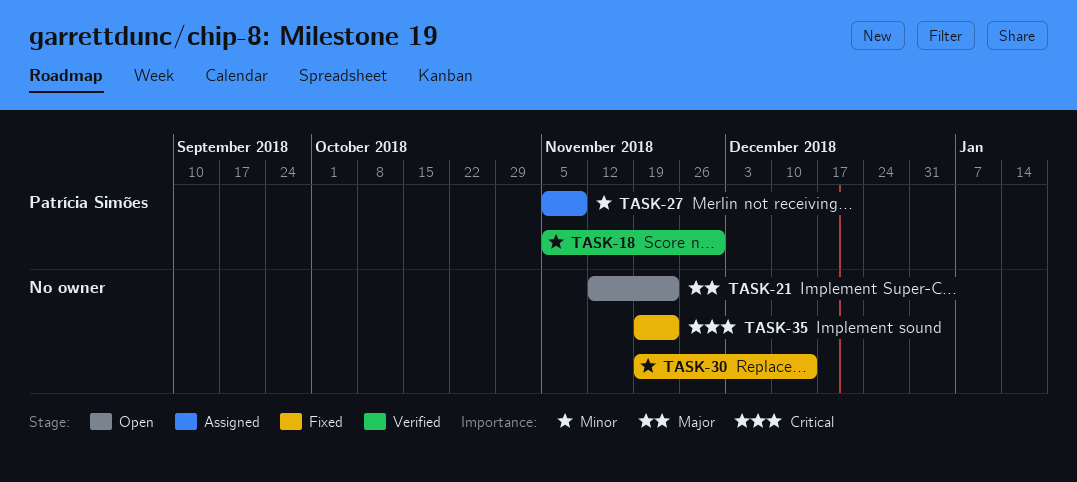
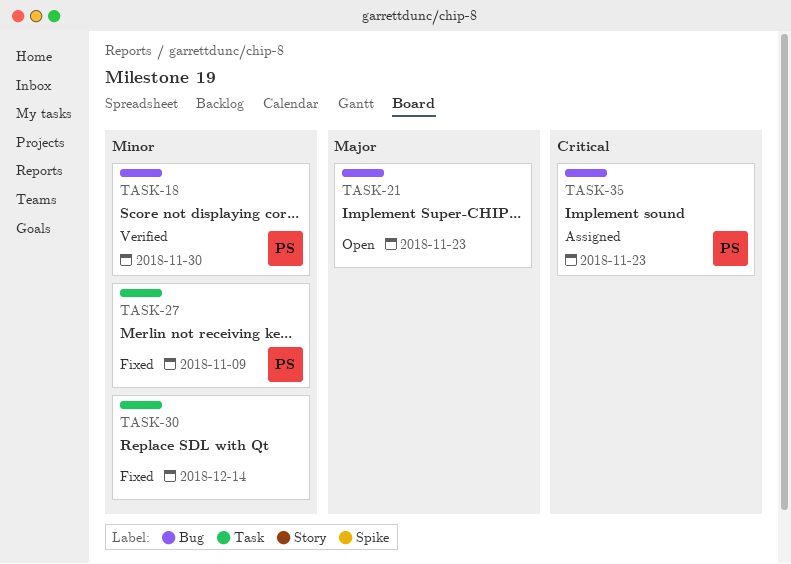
TASK-27, status: Assigned -> Fixed
TASK-35, status: Fixed -> Assigned
TASK-35, owner: none -> Patrícia Simões

